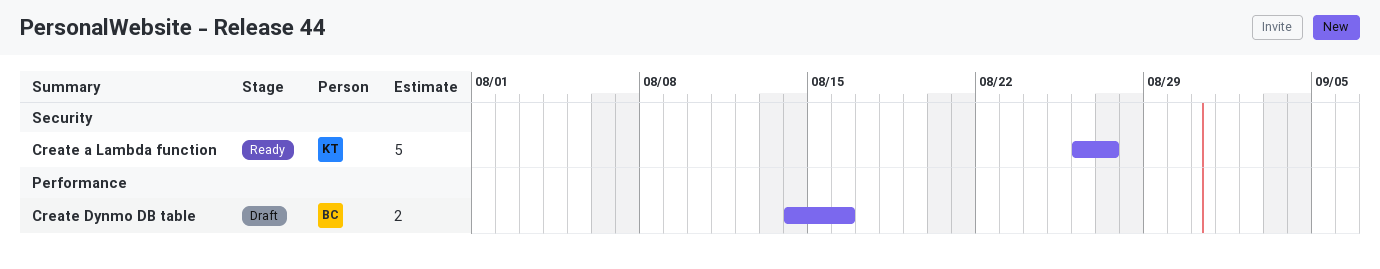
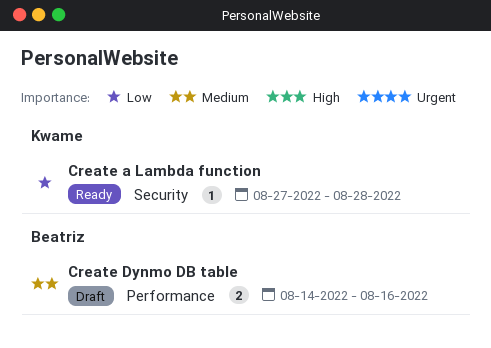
Create a Lambda function, estimate: 5 -> 1
Create a Lambda function, start: Aug 26 -> Aug 27
Create a Lambda function, due: Aug 27 -> Aug 28

